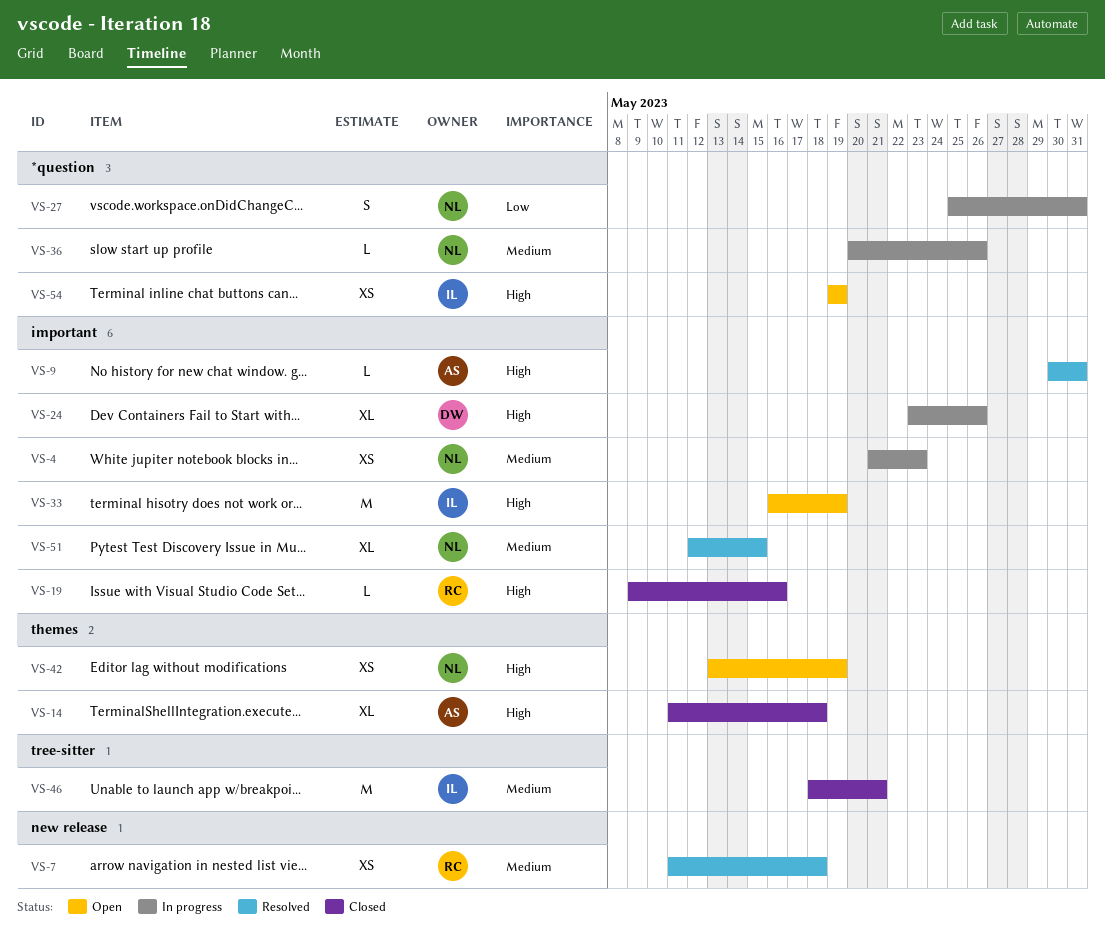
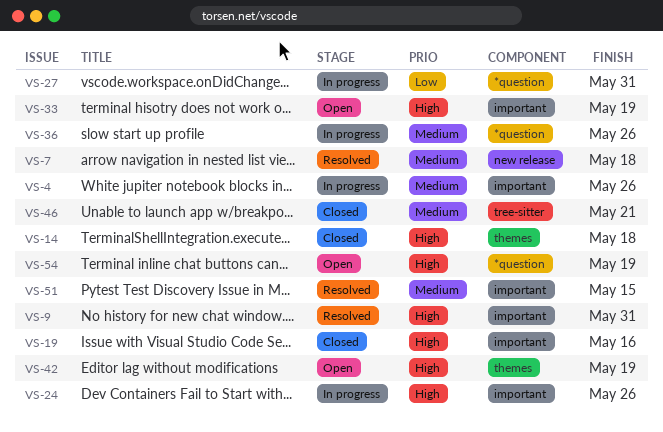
VS-4, due: May 23 -> May 26

